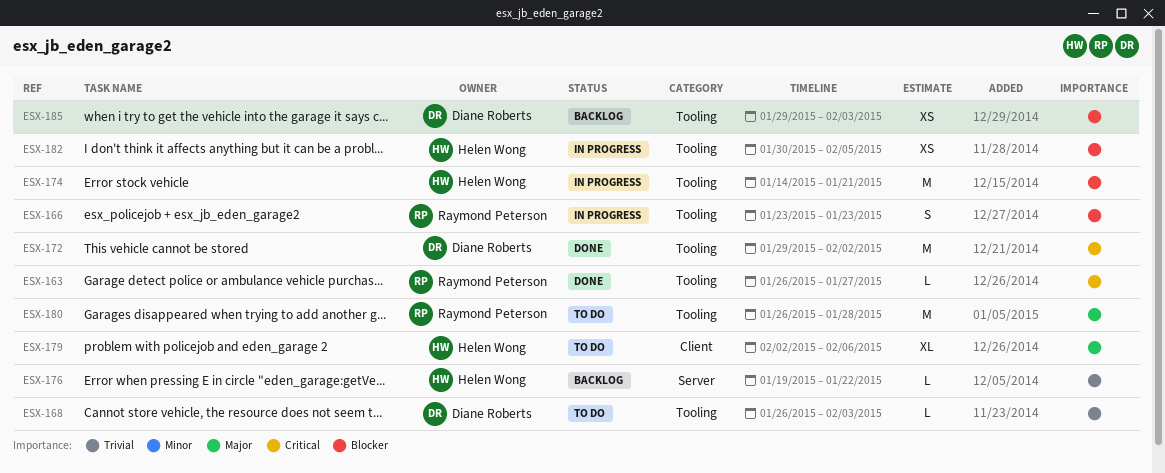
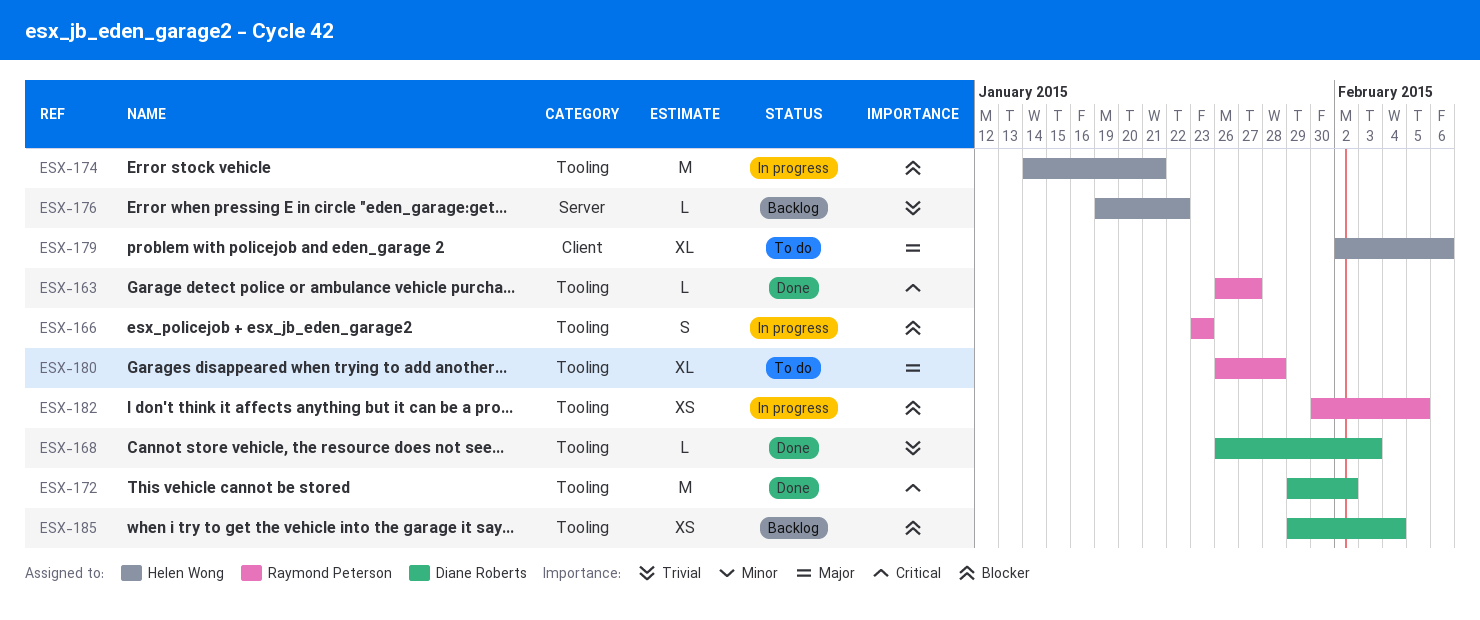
ESX-168, status: To do -> Done
ESX-180, estimate: M -> XL
ESX-182, owner: Helen Wong -> Raymond Peterson
ESX-185, due: Feb 3 -> Feb 4

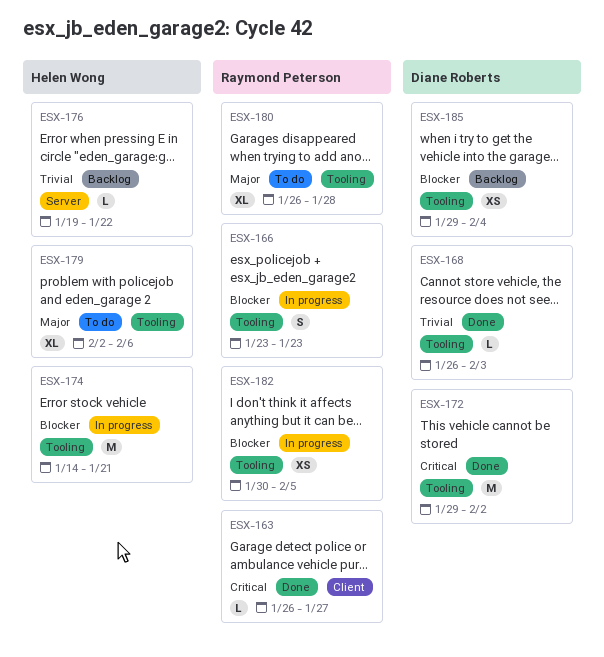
ESX-163, label: Tooling -> Client
ESX-179, label: Client -> Tooling

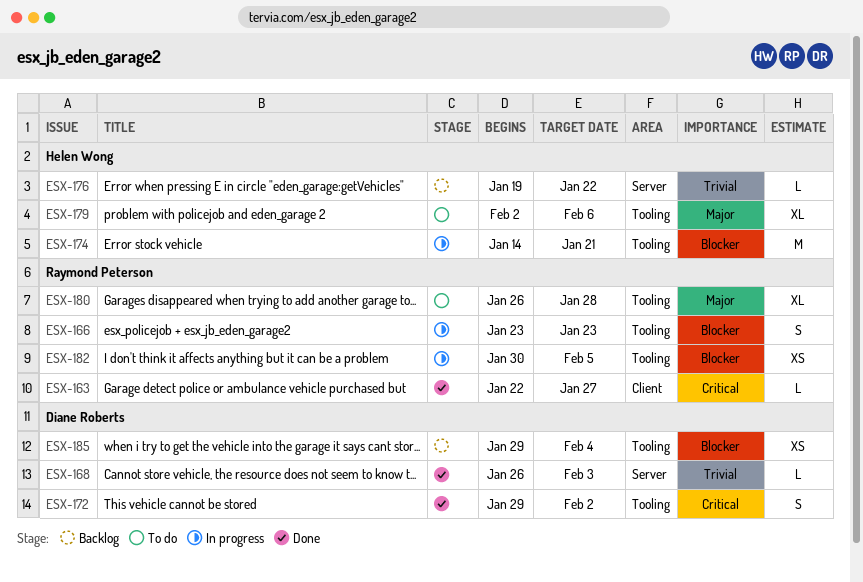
ESX-163, start: Jan 26 -> Jan 22
ESX-168, label: Tooling -> Server
ESX-172, estimate: M -> S

